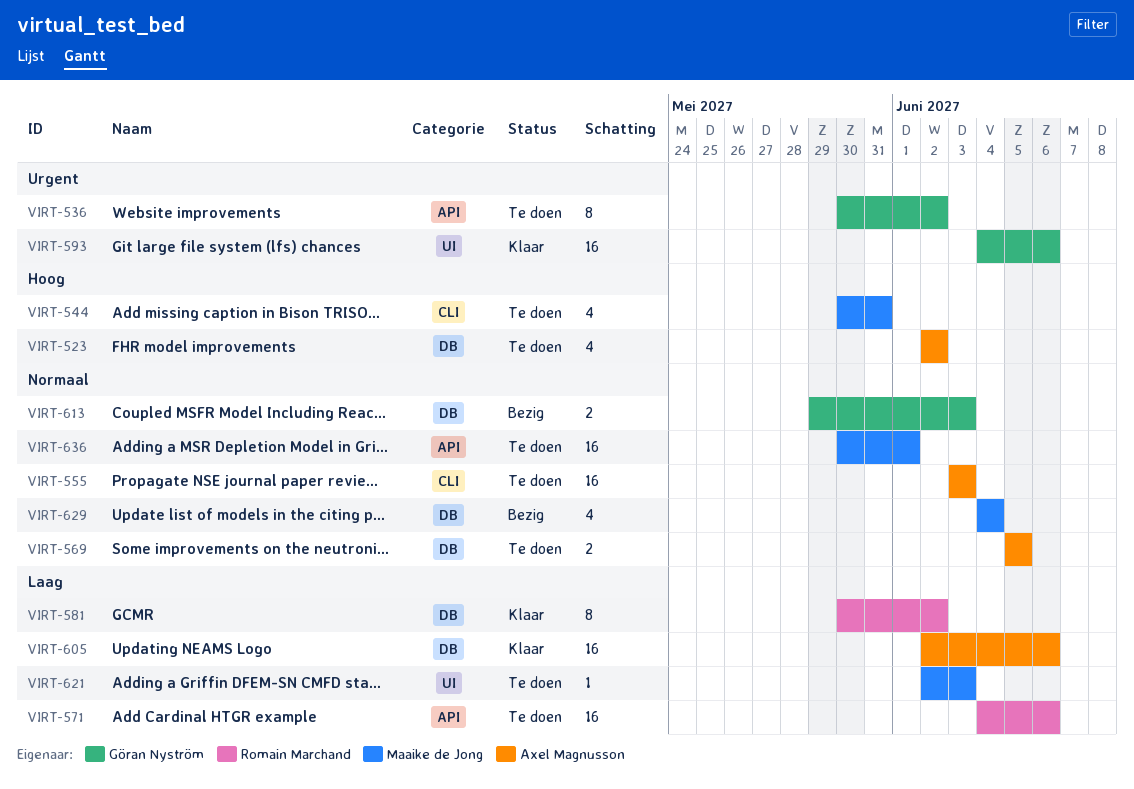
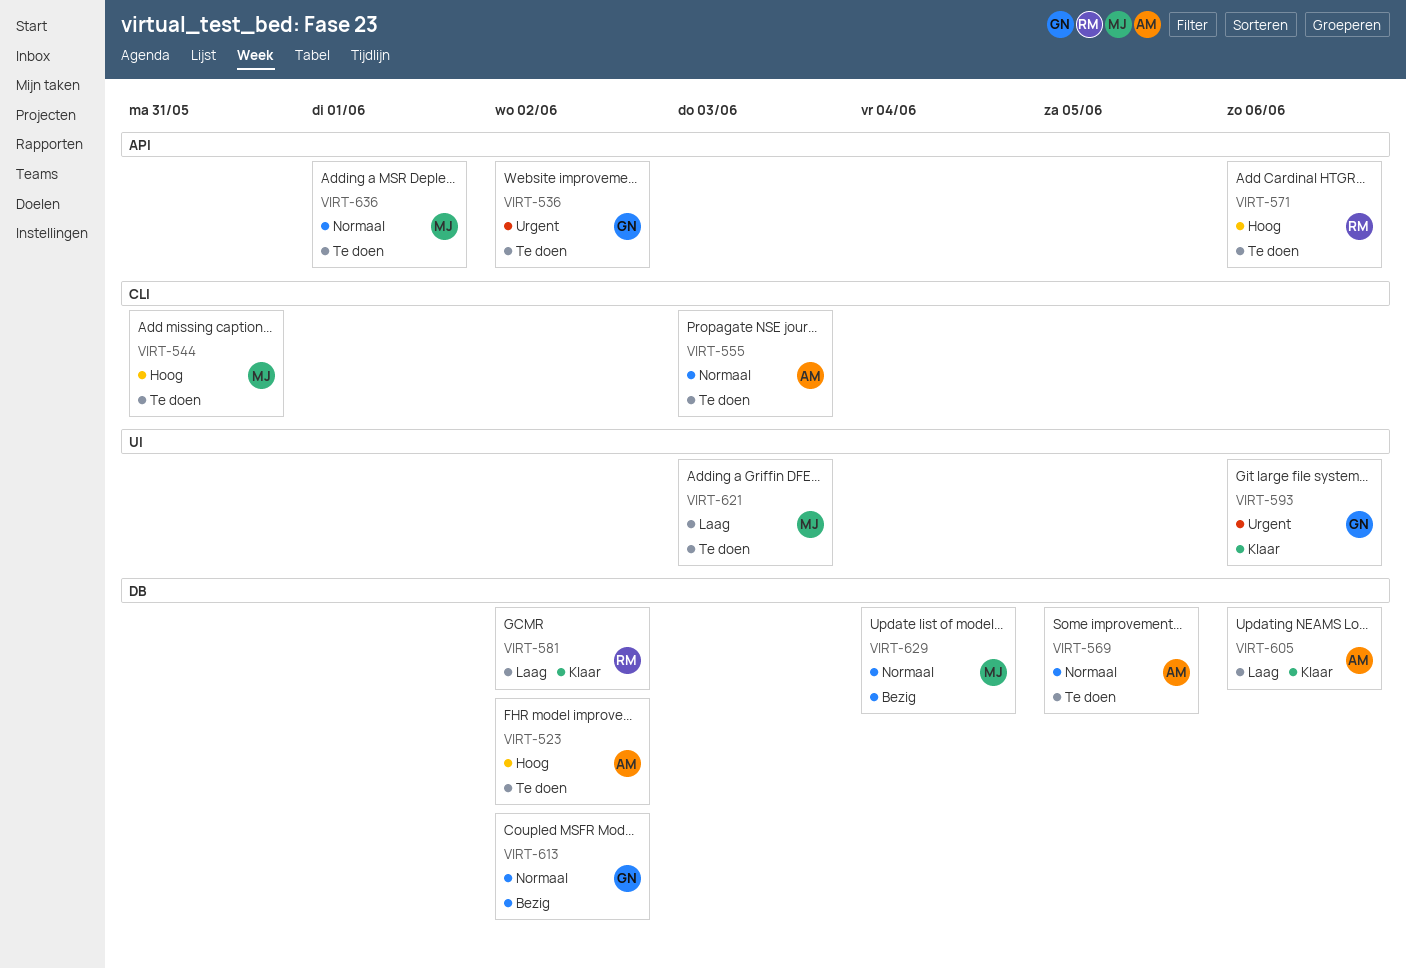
VIRT-571, priority: Laag -> Hoog
VIRT-613, due: Jun 3 -> Jun 2

